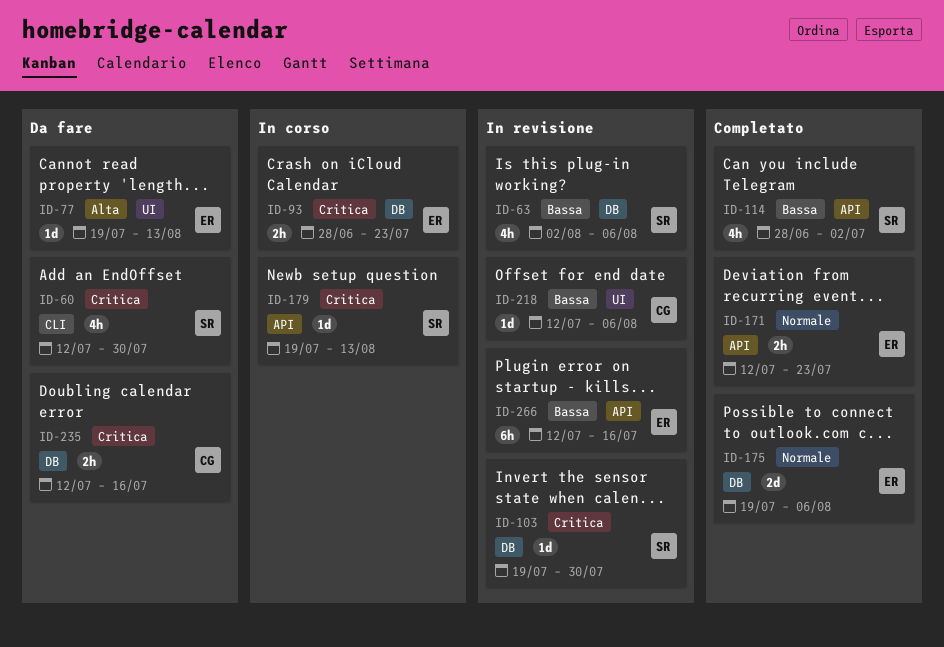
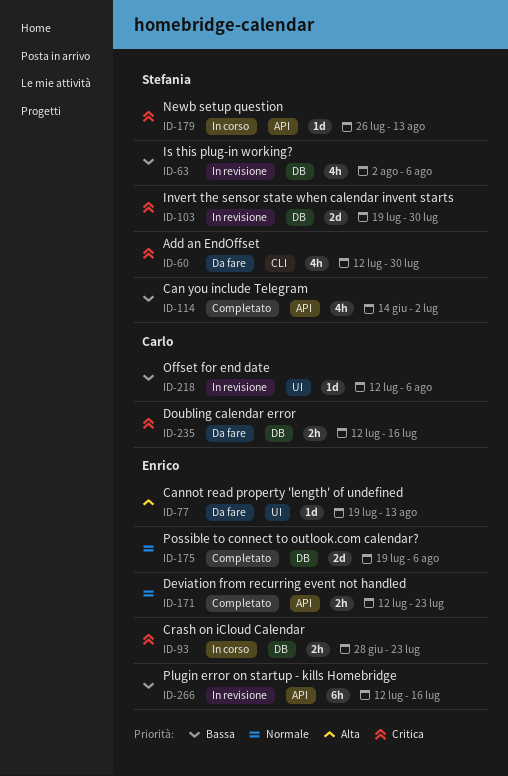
ID-103, estimate: 1d -> 2d
ID-114, start: Jun 28 -> Jun 14
ID-179, start: Jul 19 -> Jul 26

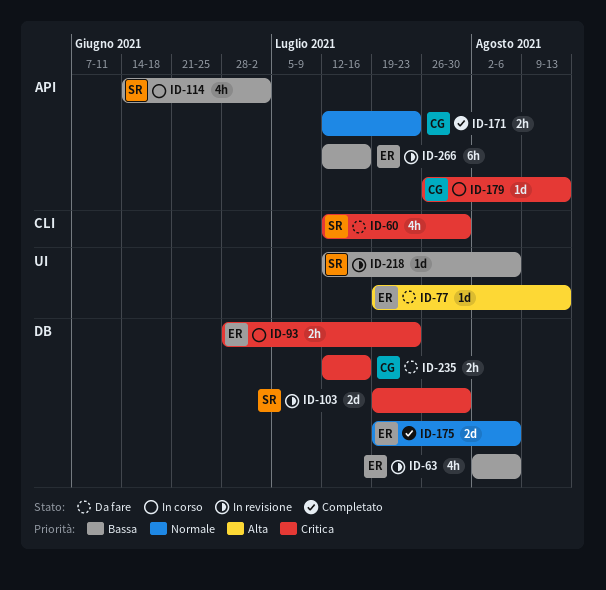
ID-63, owner: Stefania -> Enrico
ID-114, status: Completato -> In corso
ID-171, owner: Enrico -> Carlo
ID-179, owner: Stefania -> Carlo
ID-218, owner: Carlo -> Stefania

